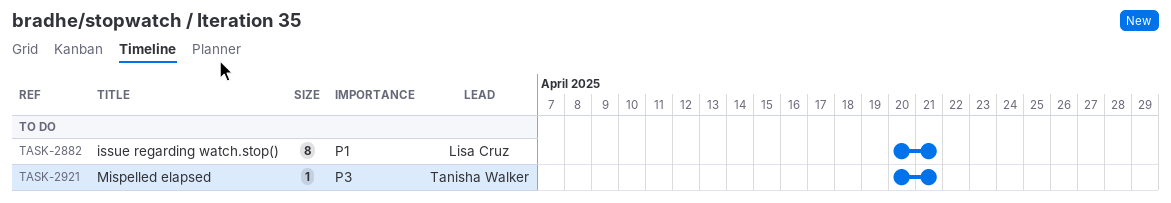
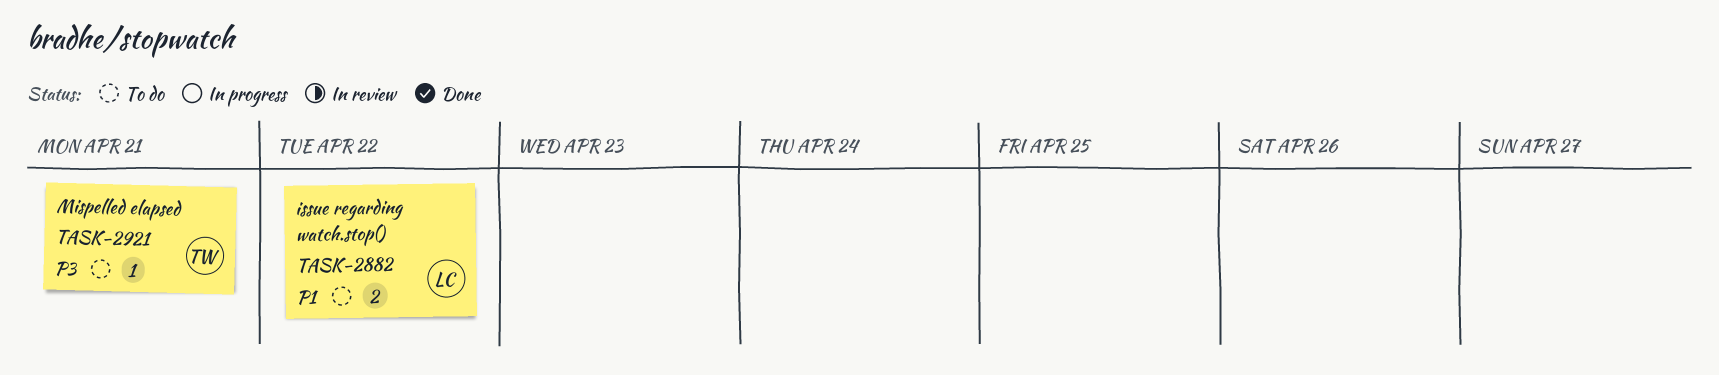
TASK-2882, estimate: 8 -> 2
TASK-2882, due: Apr 21 -> Apr 22

